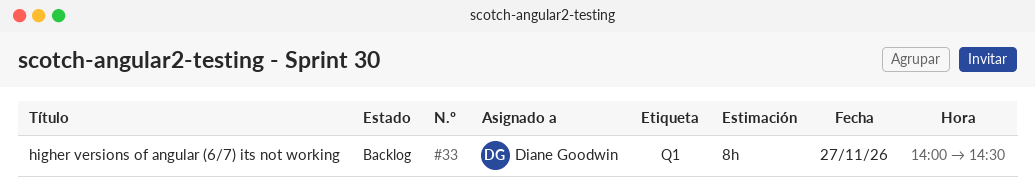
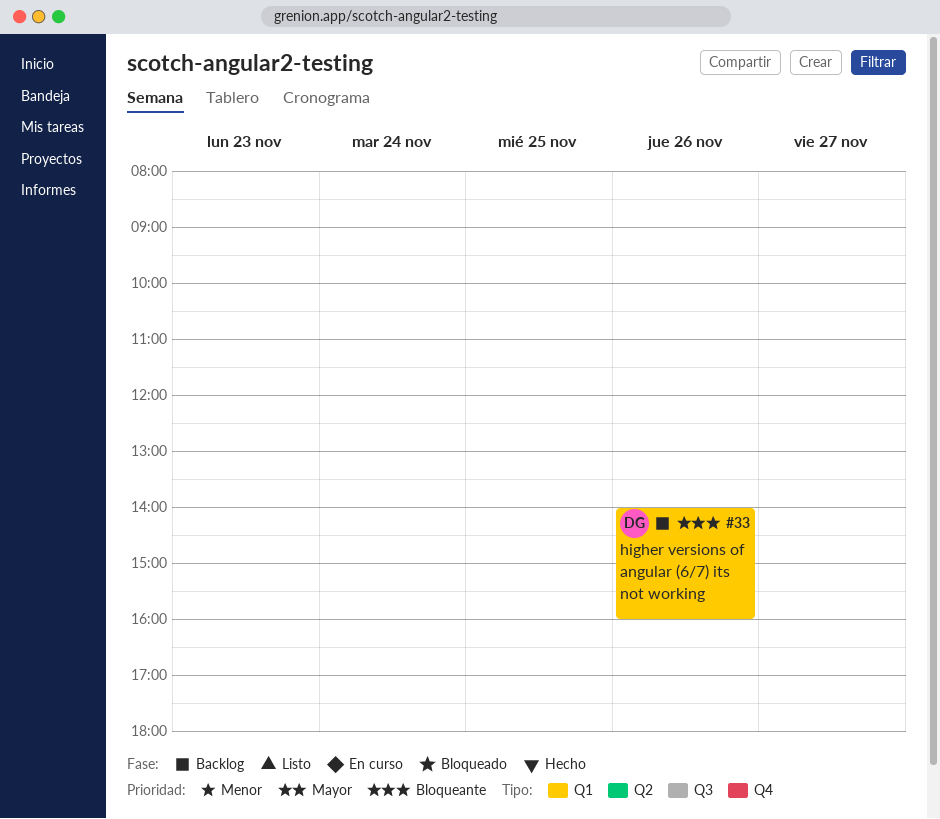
#33, day: Nov 27 -> Nov 26
#33, ends: 14:30 -> 16:00

